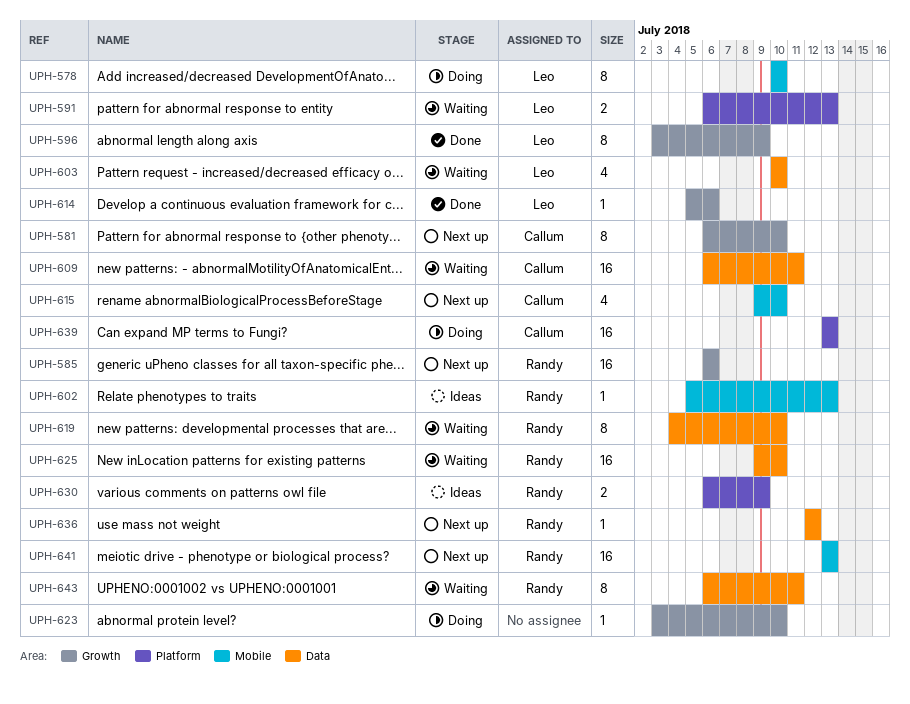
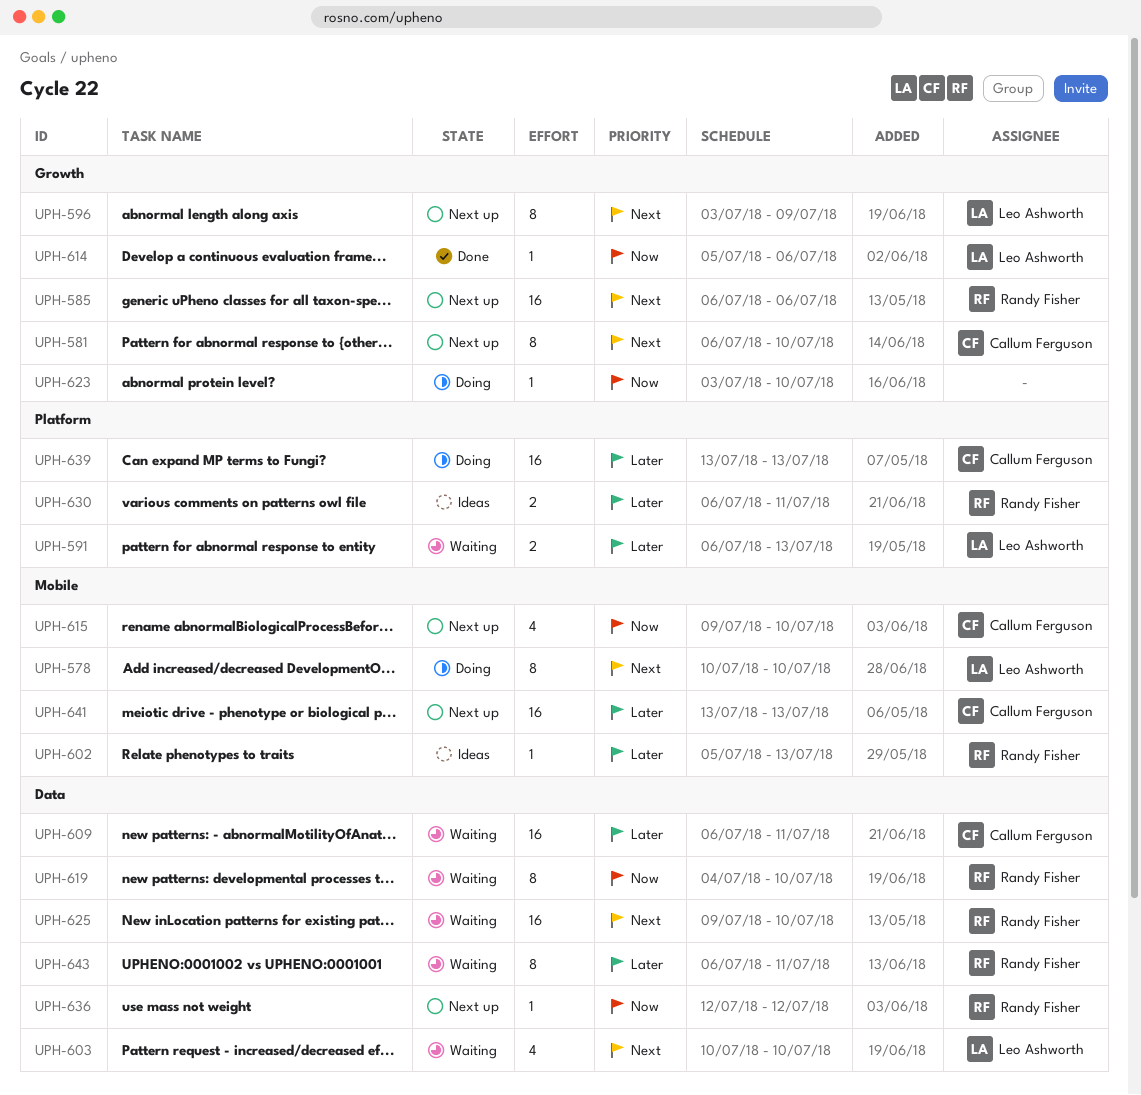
UPH-596, status: Done -> Next up
UPH-630, due: Jul 9 -> Jul 11
UPH-641, owner: Randy Fisher -> Callum Ferguson

